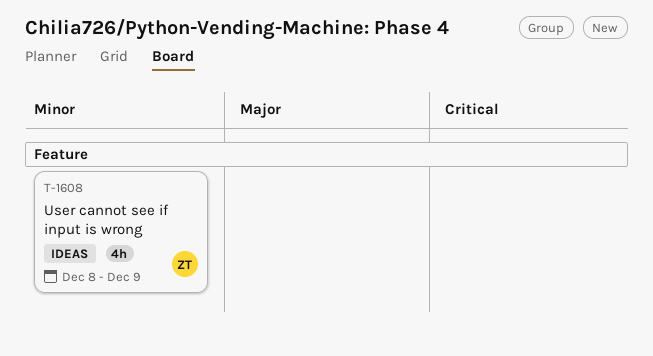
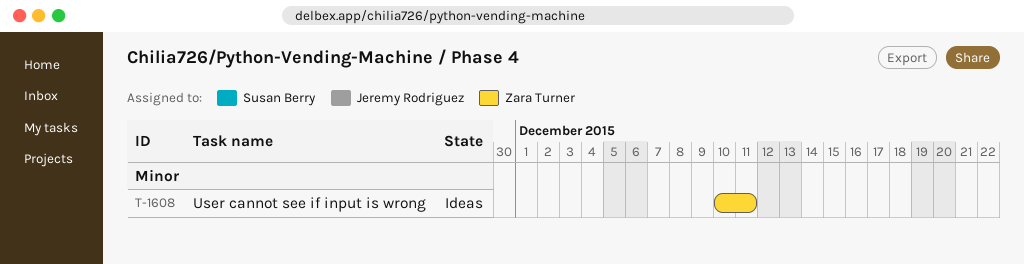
T-1608, start: Dec 8 -> Dec 10
T-1608, due: Dec 9 -> Dec 11

